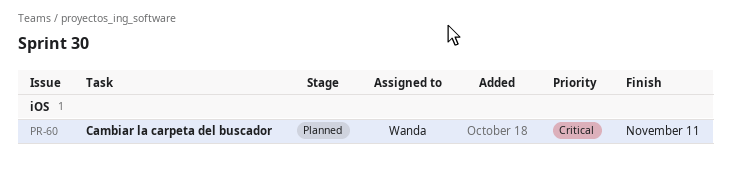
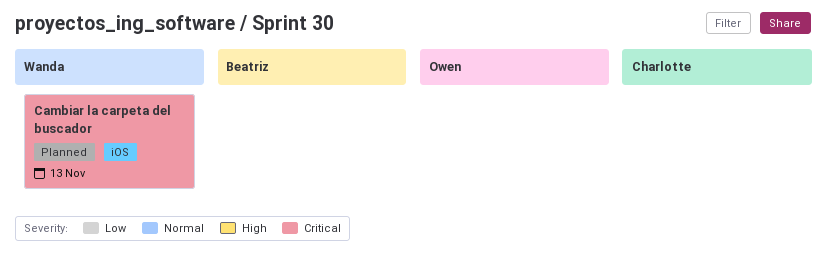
Cambiar la carpeta del buscador, due: Nov 11 -> Nov 13

